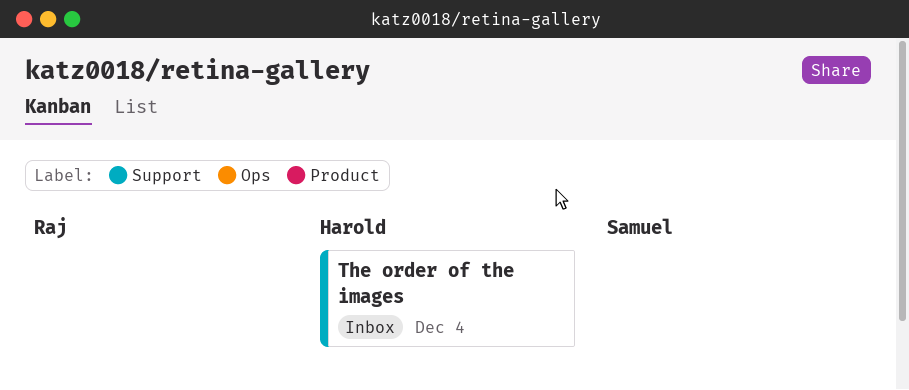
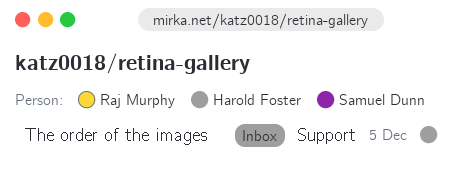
The order of the images, due: Dec 4 -> Dec 5

